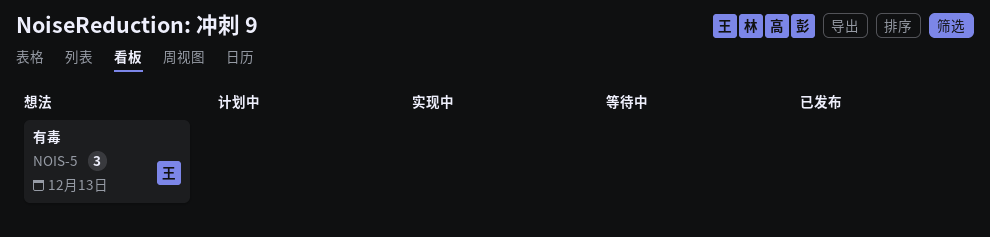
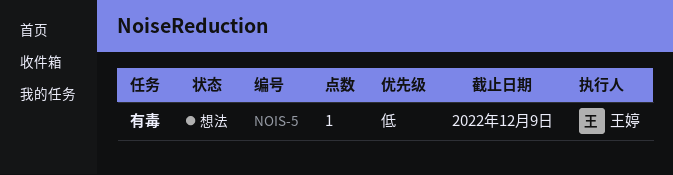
NOIS-5, estimate: 3 -> 1
NOIS-5, due: Dec 13 -> Dec 9

